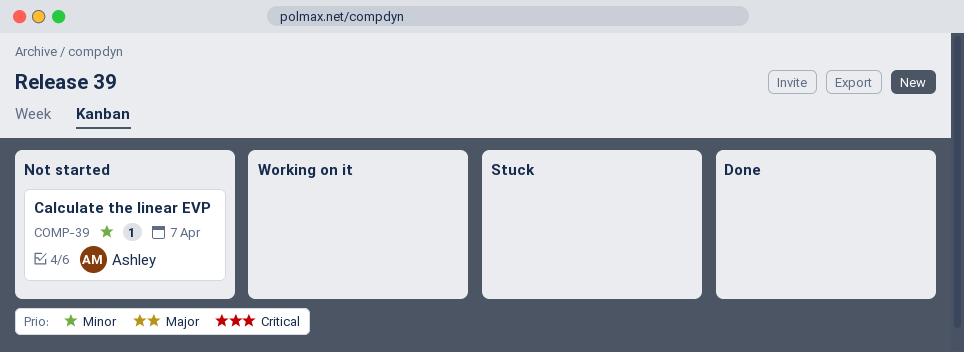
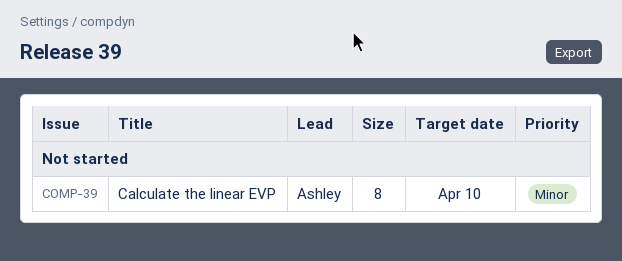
COMP-39, estimate: 1 -> 8
COMP-39, due: Apr 7 -> Apr 10

